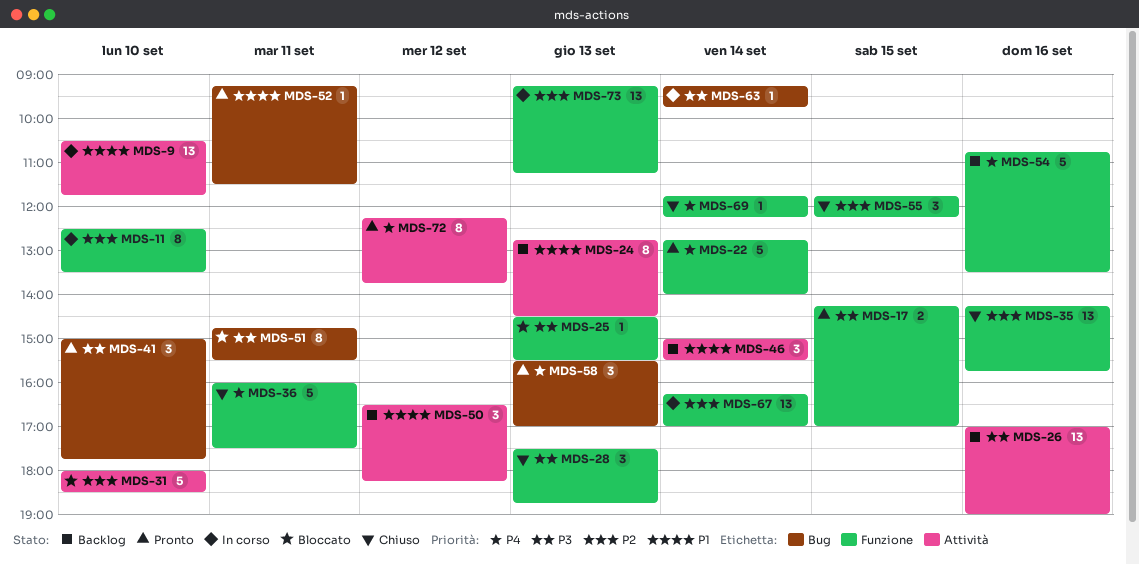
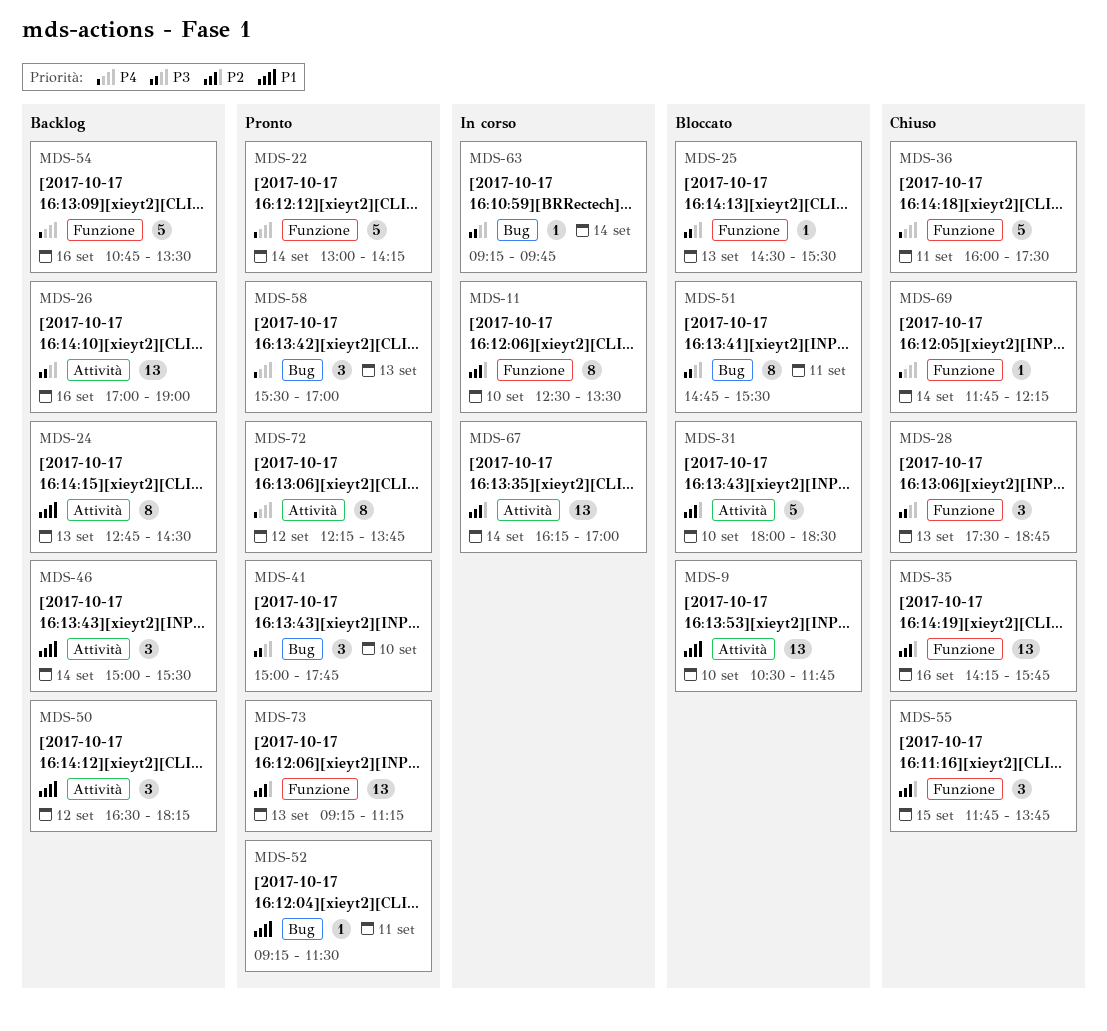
MDS-9, status: In corso -> Bloccato
MDS-17: present -> none
MDS-22, begins: 12:45 -> 13:00
MDS-22, ends: 14:00 -> 14:15
MDS-55, ends: 12:15 -> 13:45
MDS-67, label: Funzione -> Attività
MDS-73, status: In corso -> Pronto

